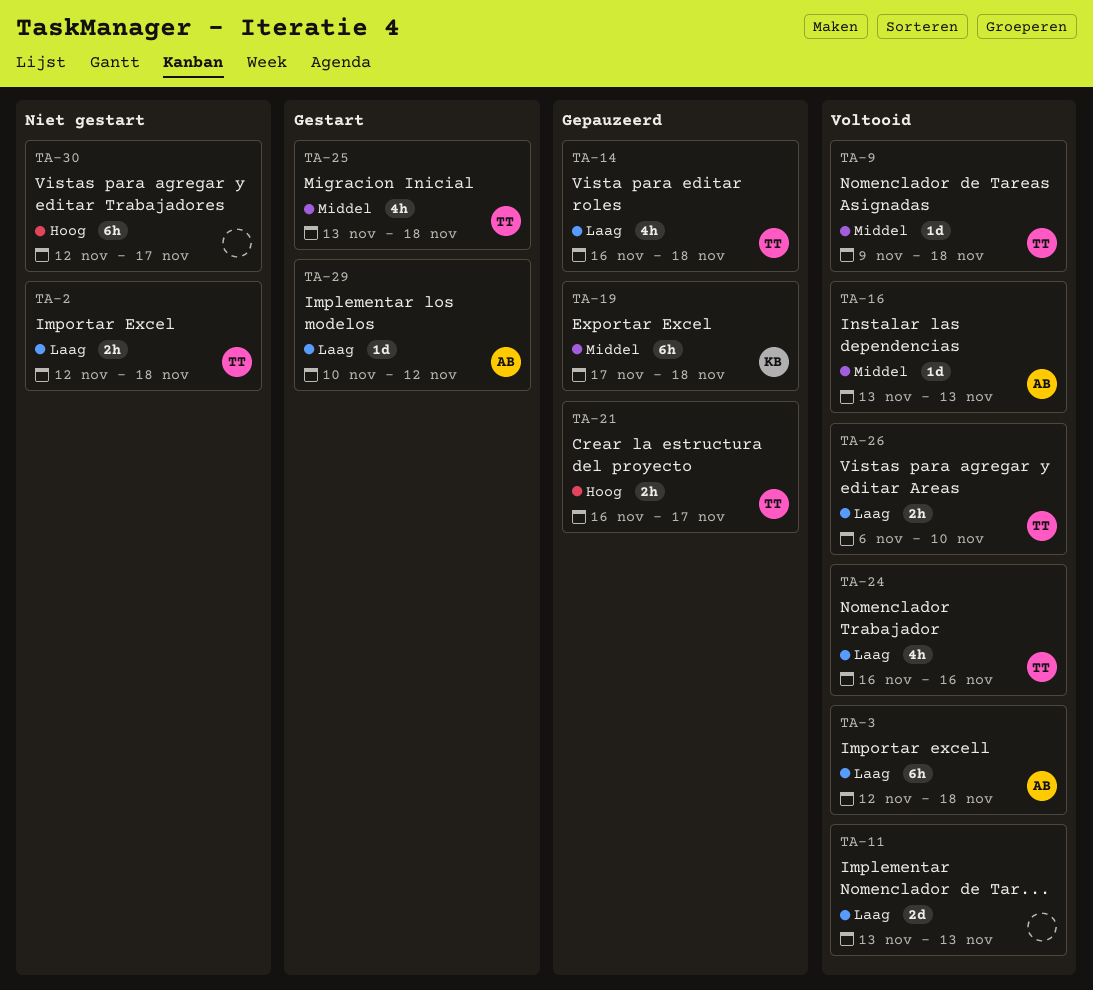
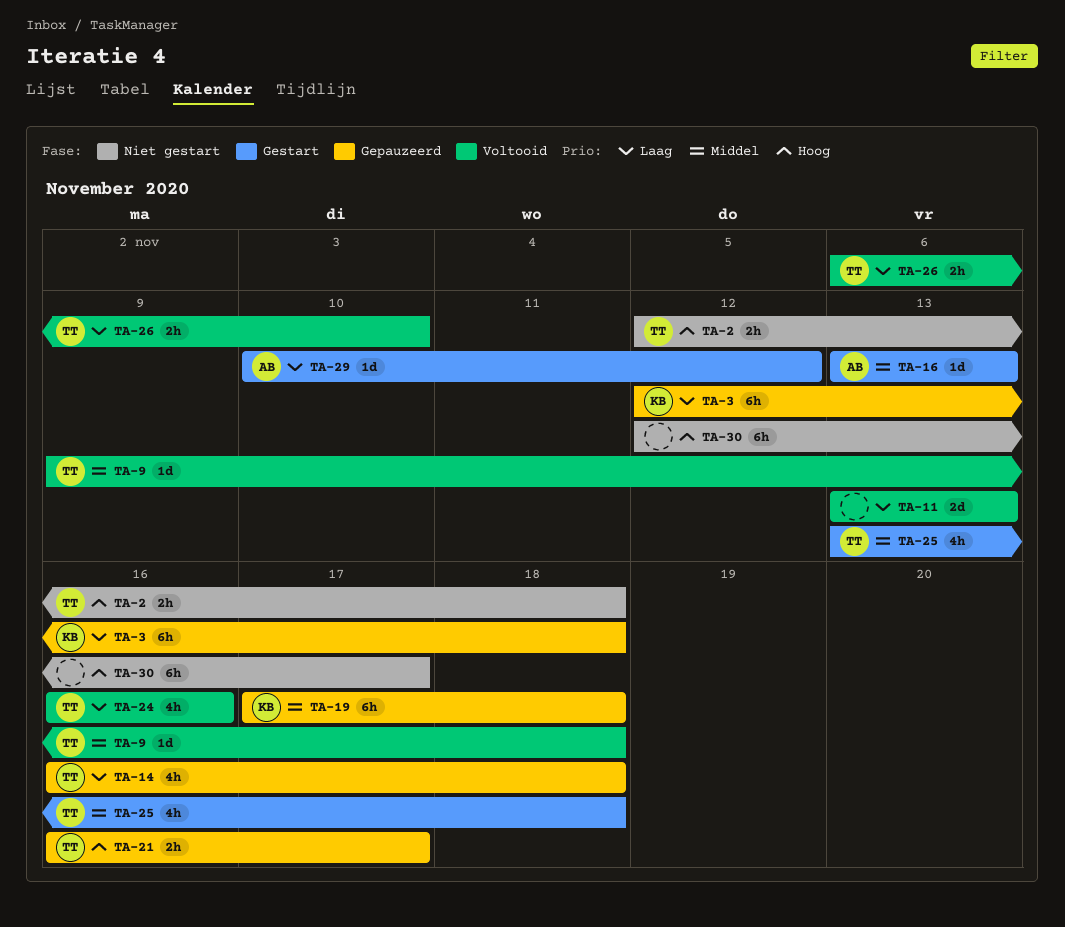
TA-2, priority: Laag -> Hoog
TA-3, status: Voltooid -> Gepauzeerd
TA-3, owner: AB -> KB
TA-16, status: Voltooid -> Gestart

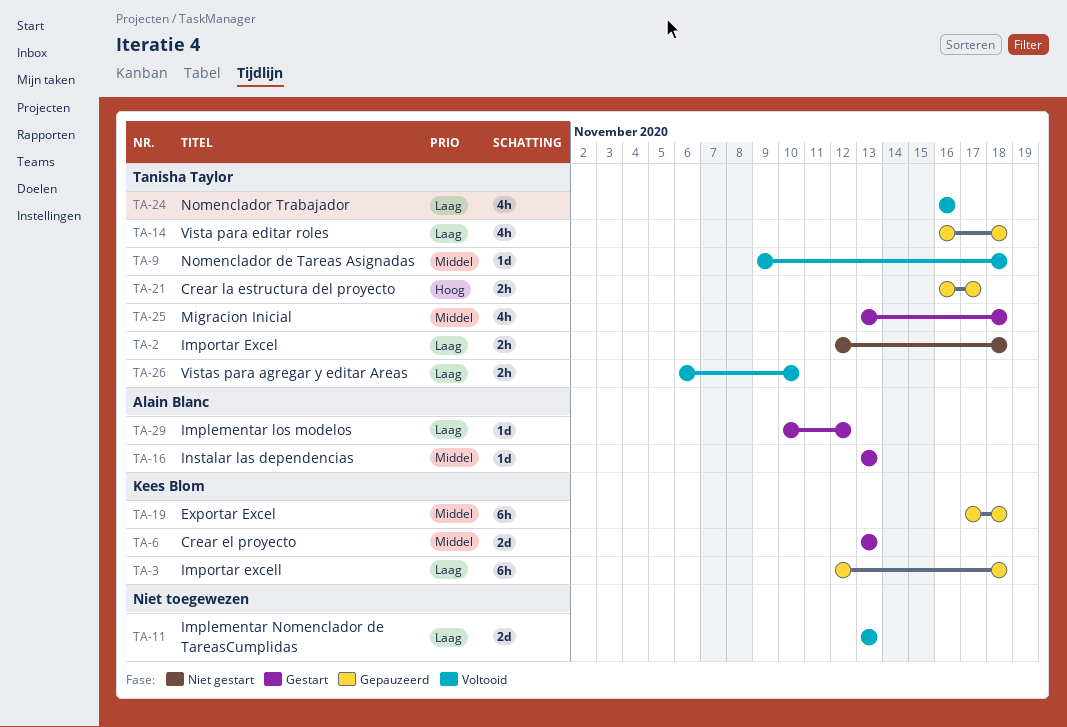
TA-2, priority: Hoog -> Laag
TA-6: none -> present
TA-30: present -> none

